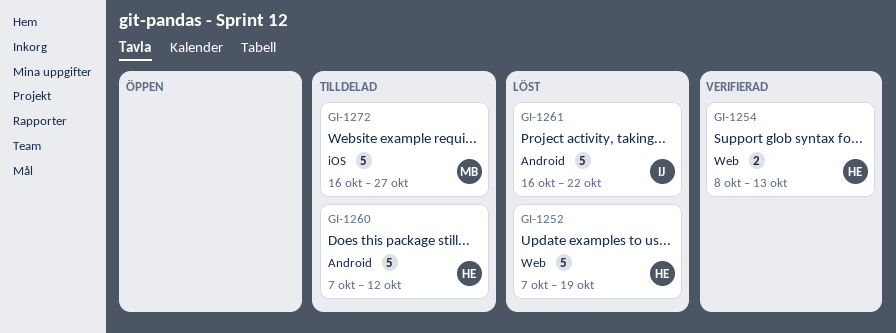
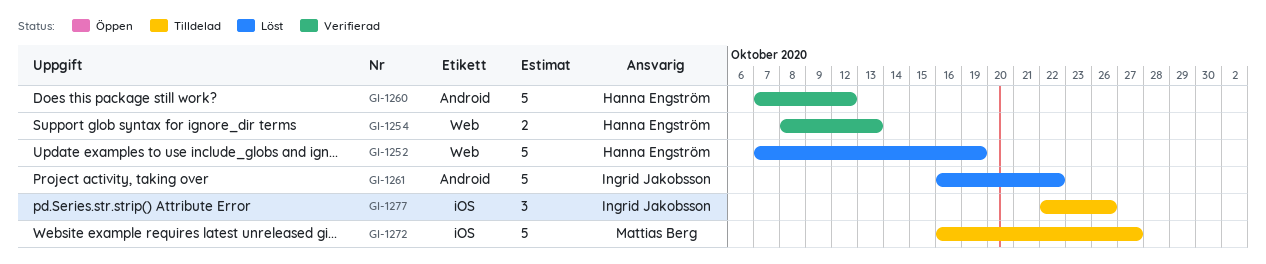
GI-1260, status: Tilldelad -> Verifierad
GI-1277: none -> present

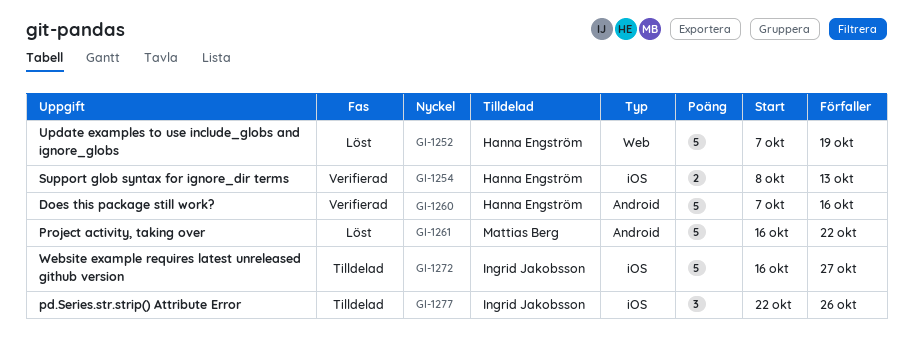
GI-1254, label: Web -> iOS
GI-1260, due: Oct 12 -> Oct 16
GI-1261, owner: Ingrid Jakobsson -> Mattias Berg
GI-1272, owner: Mattias Berg -> Ingrid Jakobsson

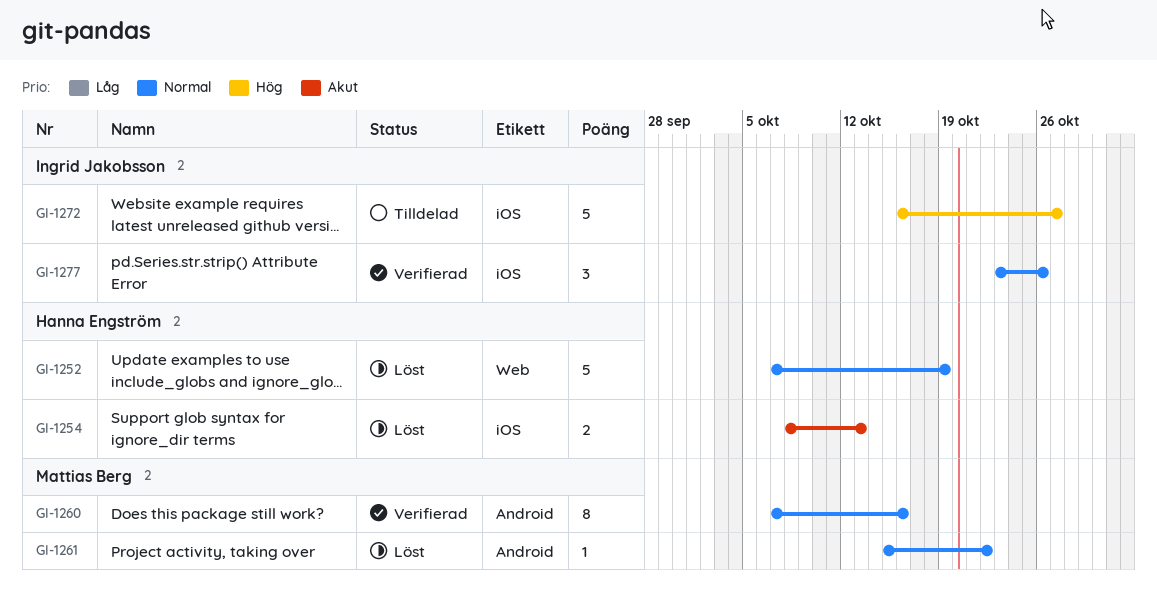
GI-1254, status: Verifierad -> Löst
GI-1260, owner: Hanna Engström -> Mattias Berg
GI-1260, estimate: 5 -> 8
GI-1261, estimate: 5 -> 1
GI-1261, start: Oct 16 -> Oct 15
GI-1277, status: Tilldelad -> Verifierad
GI-1277, start: Oct 22 -> Oct 23

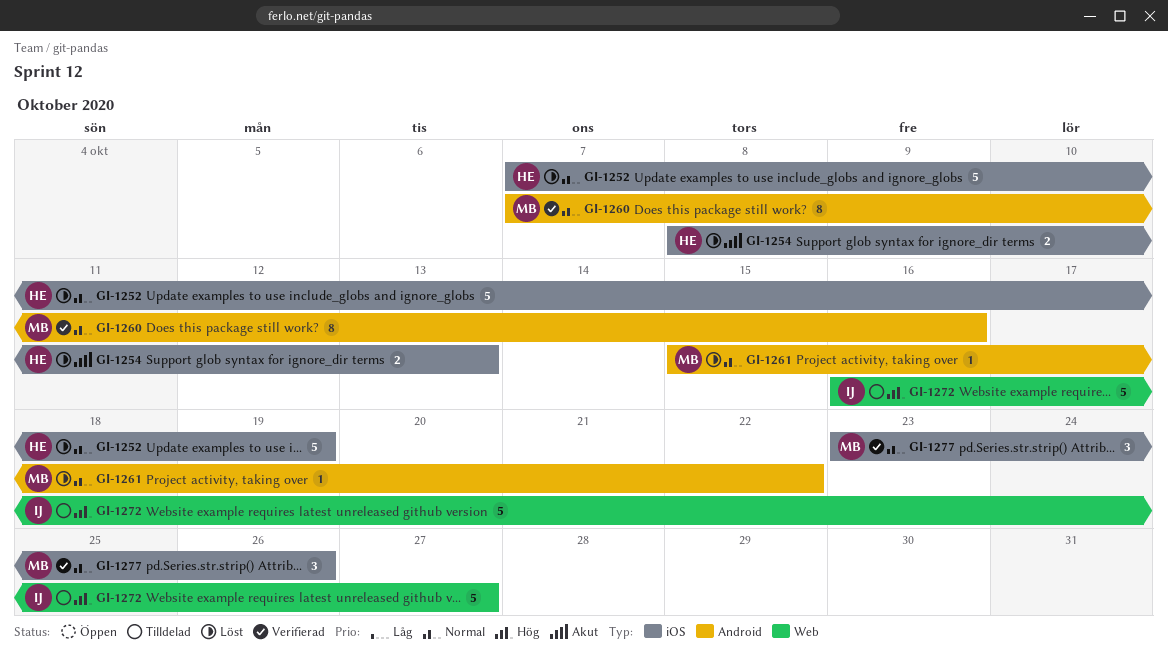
GI-1252, label: Web -> iOS
GI-1272, label: iOS -> Web
GI-1277, owner: Ingrid Jakobsson -> Mattias Berg

